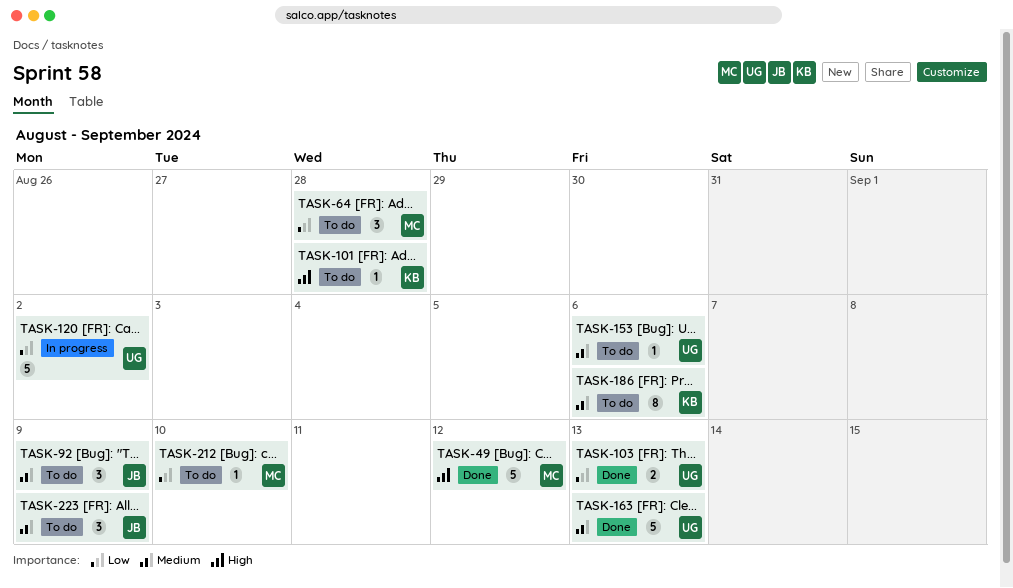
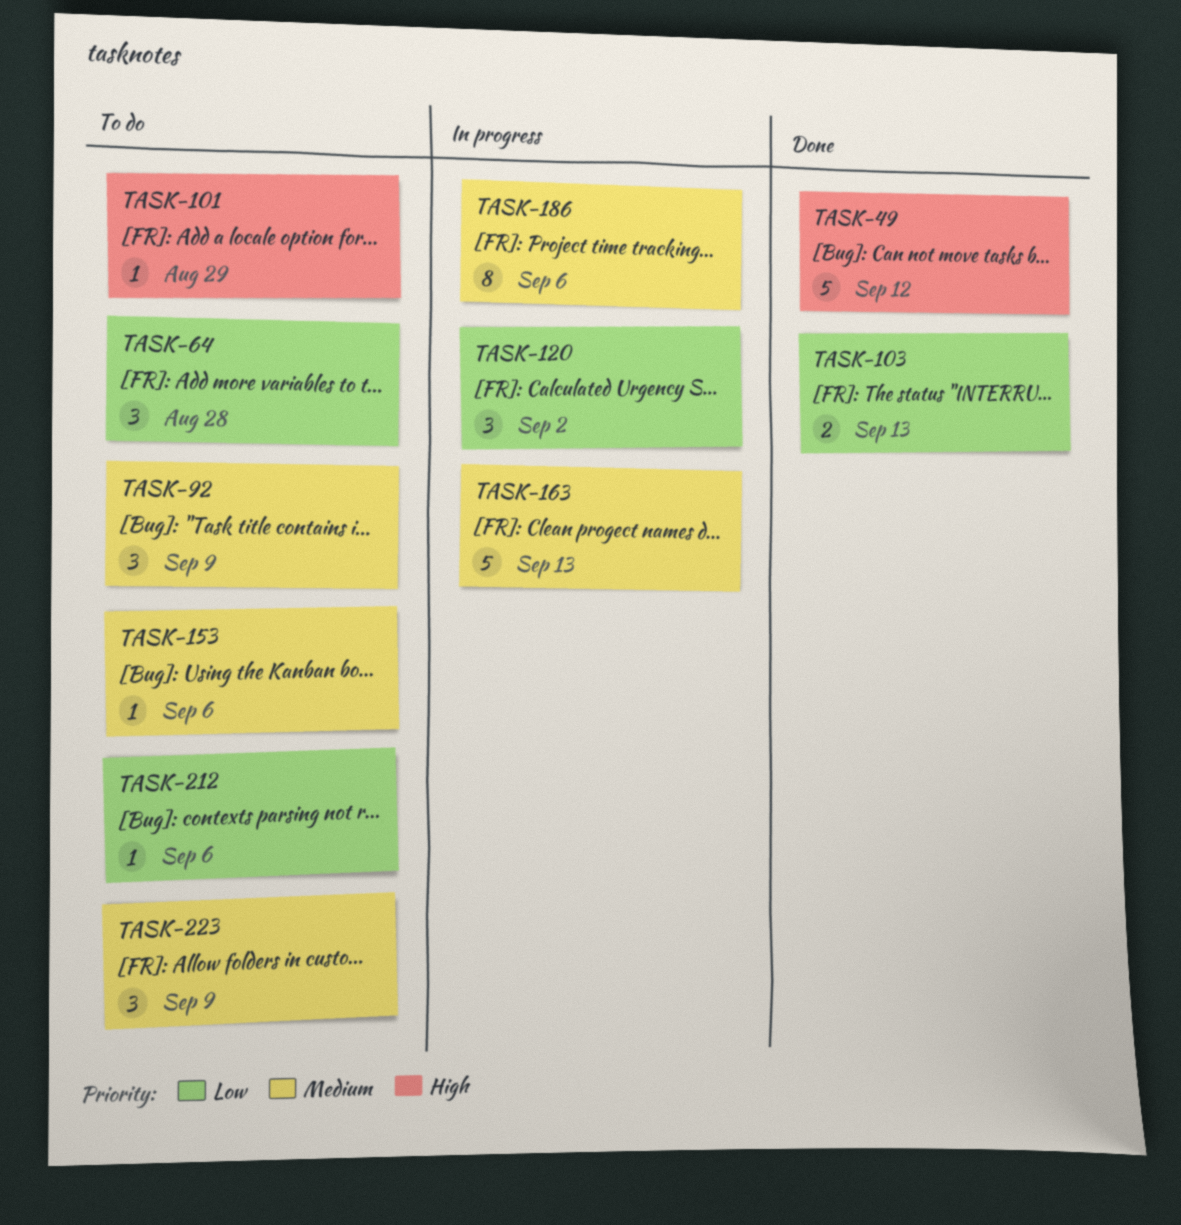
TASK-101, due: Aug 28 -> Aug 29
TASK-120, estimate: 5 -> 3
TASK-163, status: Done -> In progress
TASK-186, status: To do -> In progress
TASK-212, due: Sep 10 -> Sep 6

